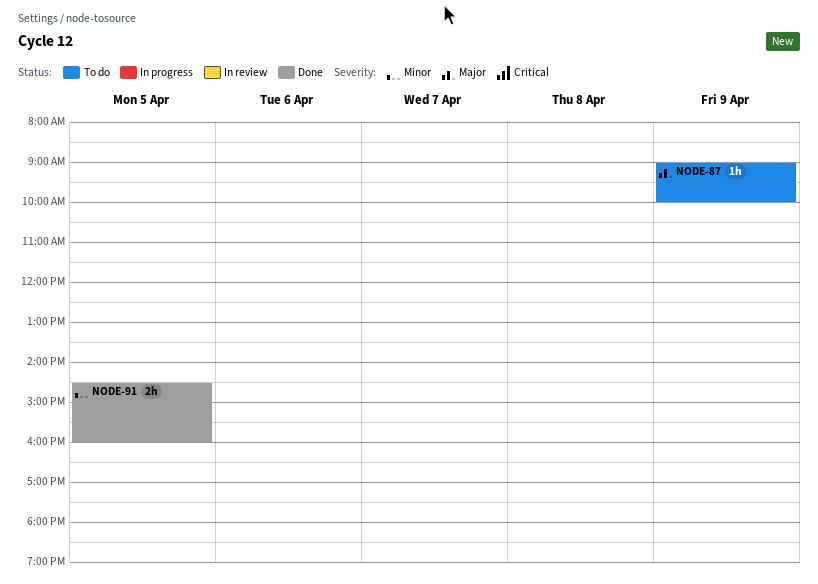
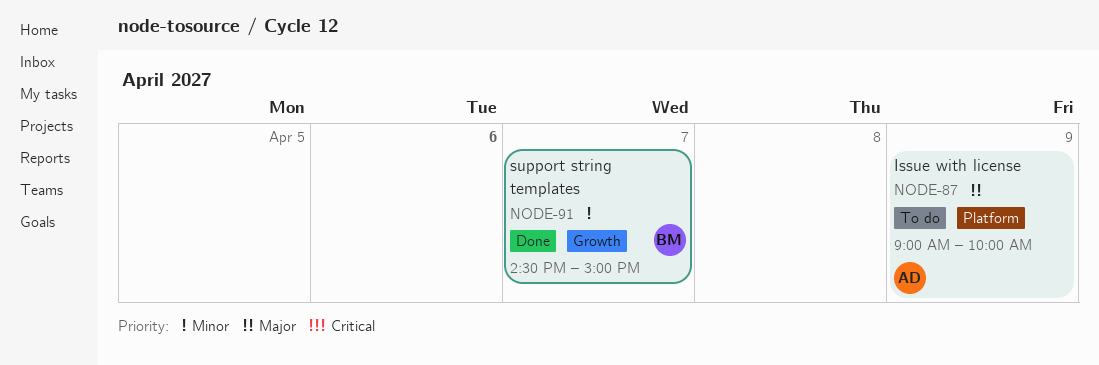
NODE-91, day: Apr 5 -> Apr 7
NODE-91, ends: 16:00 -> 15:00

